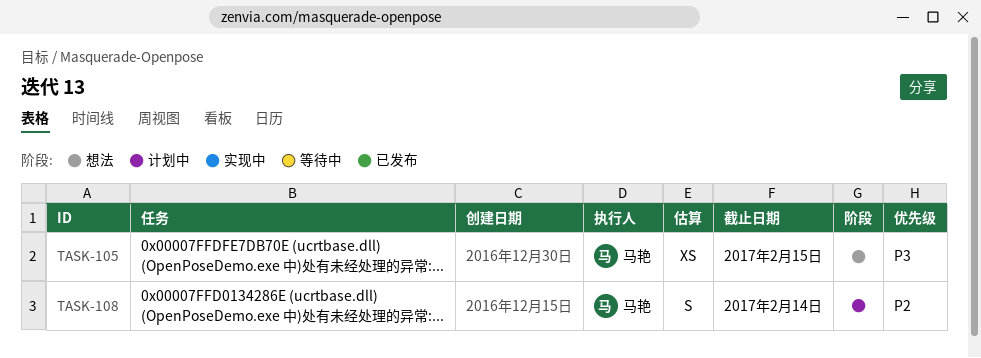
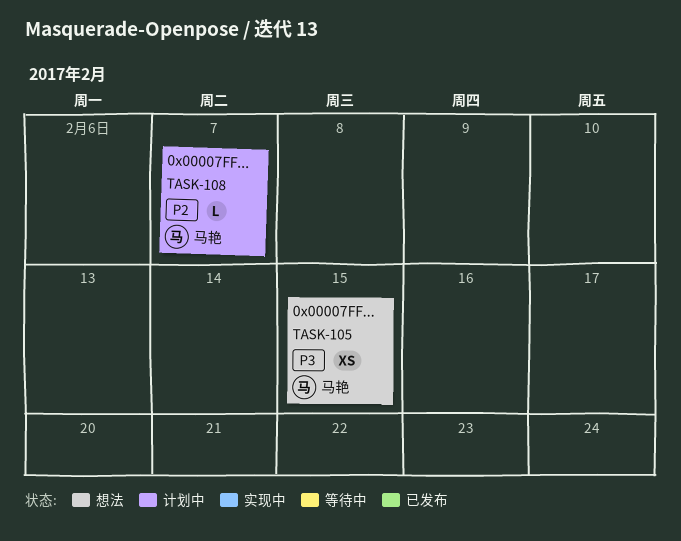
TASK-108, estimate: S -> L
TASK-108, due: Feb 14 -> Feb 7

